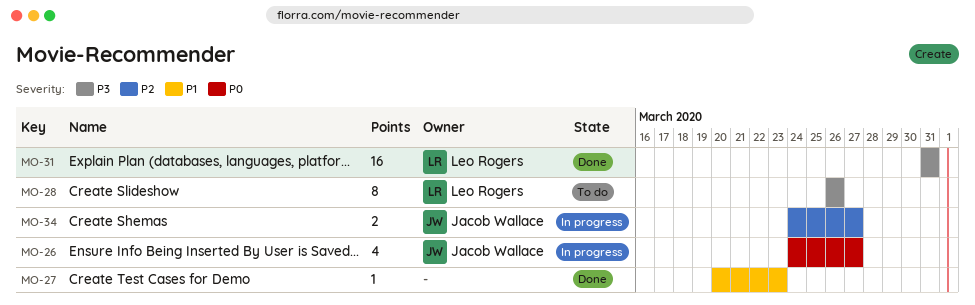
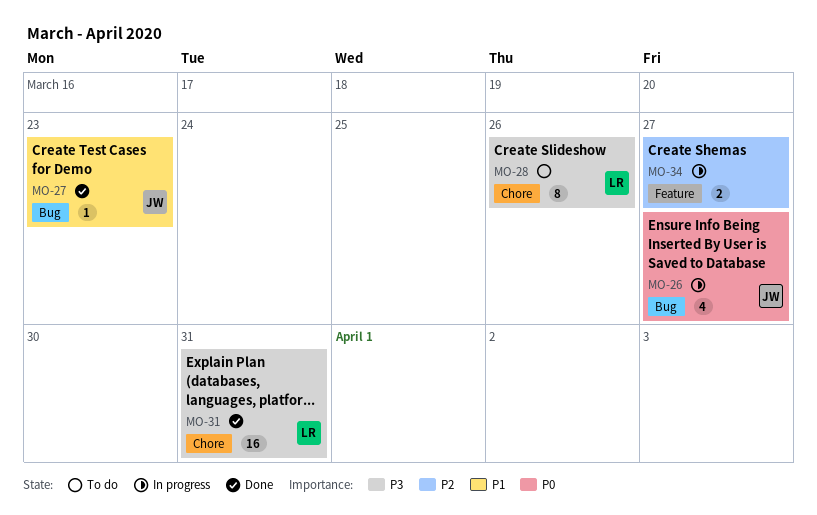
MO-27, owner: none -> Jacob Wallace
MO-34, owner: Jacob Wallace -> none

